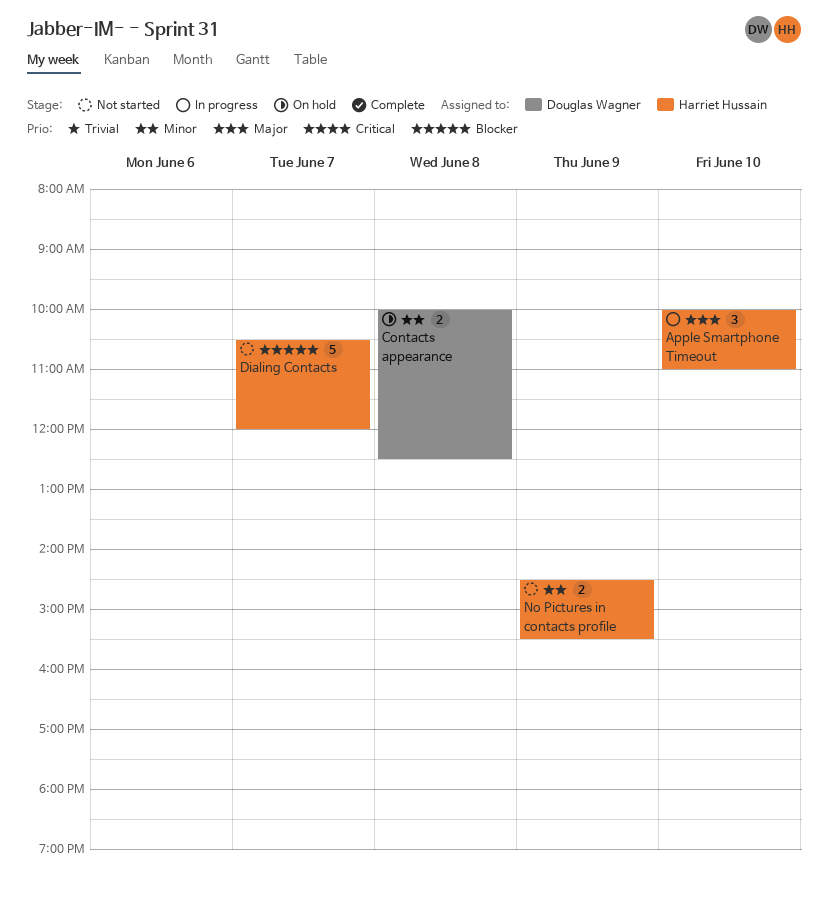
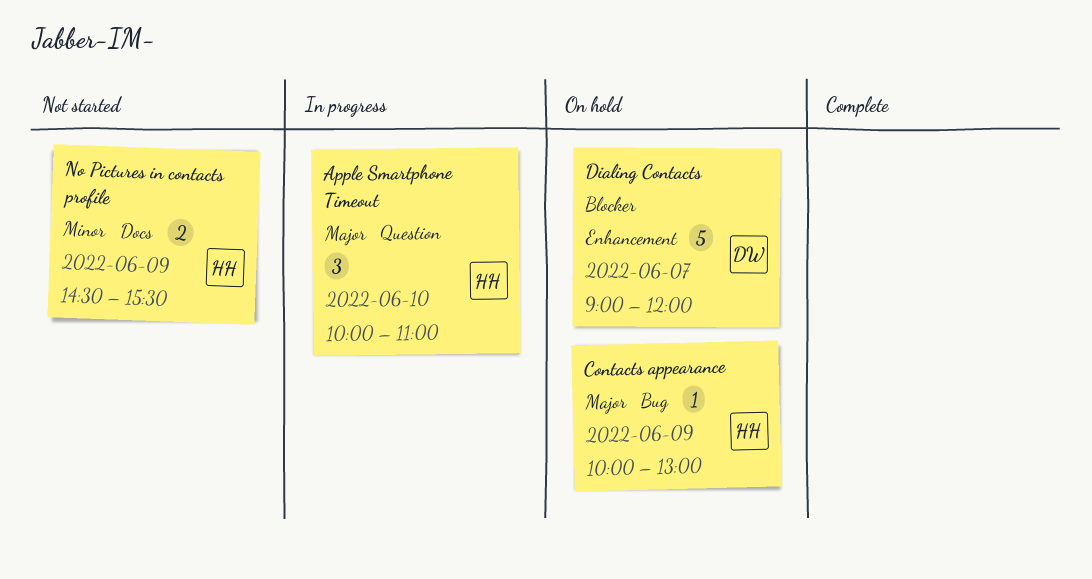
Contacts appearance, owner: Douglas Wagner -> Harriet Hussain
Contacts appearance, priority: Minor -> Major
Contacts appearance, estimate: 2 -> 1
Contacts appearance, day: Jun 8 -> Jun 9
Contacts appearance, ends: 12:30 -> 13:00
Dialing Contacts, status: Not started -> On hold
Dialing Contacts, owner: Harriet Hussain -> Douglas Wagner
Dialing Contacts, begins: 10:30 -> 09:00

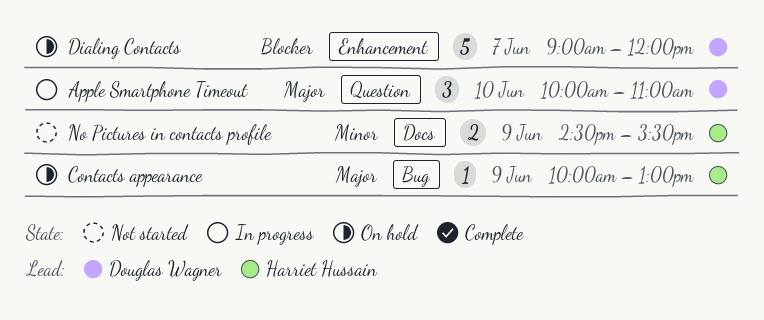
Apple Smartphone Timeout, owner: Harriet Hussain -> Douglas Wagner

